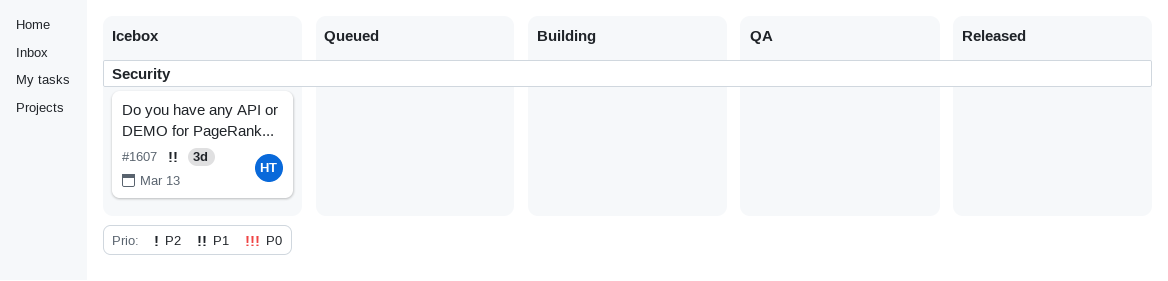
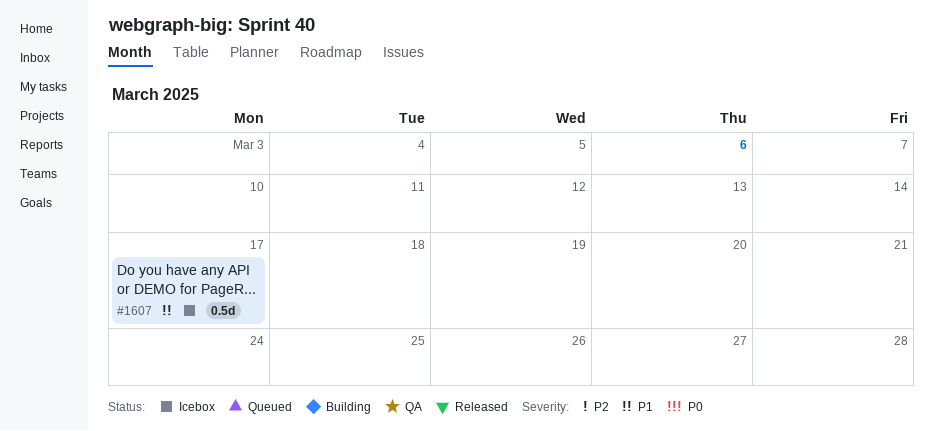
#1607, estimate: 3d -> 0.5d
#1607, due: Mar 13 -> Mar 17

